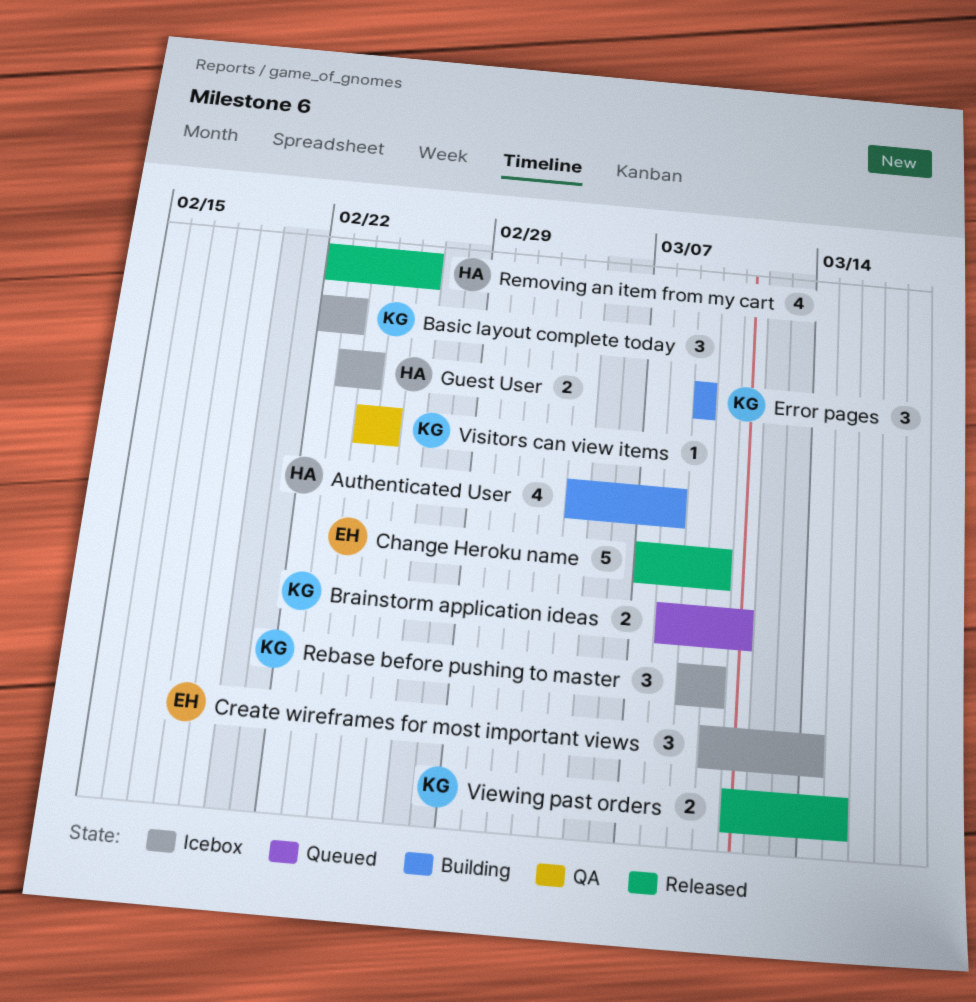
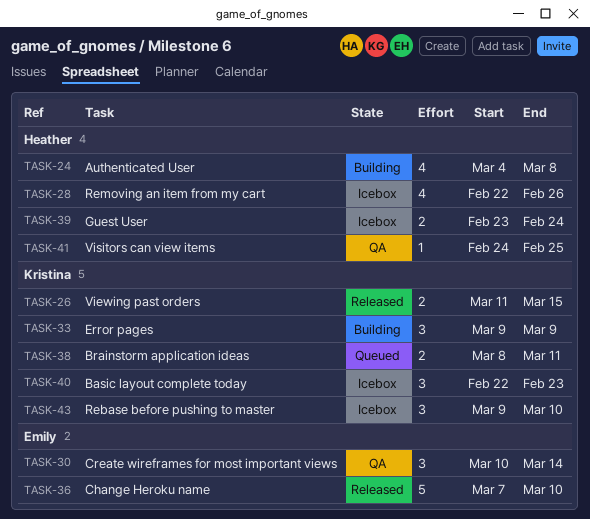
Create wireframes for most important views, status: Icebox -> QA
Removing an item from my cart, status: Released -> Icebox
Visitors can view items, owner: Kristina -> Heather

